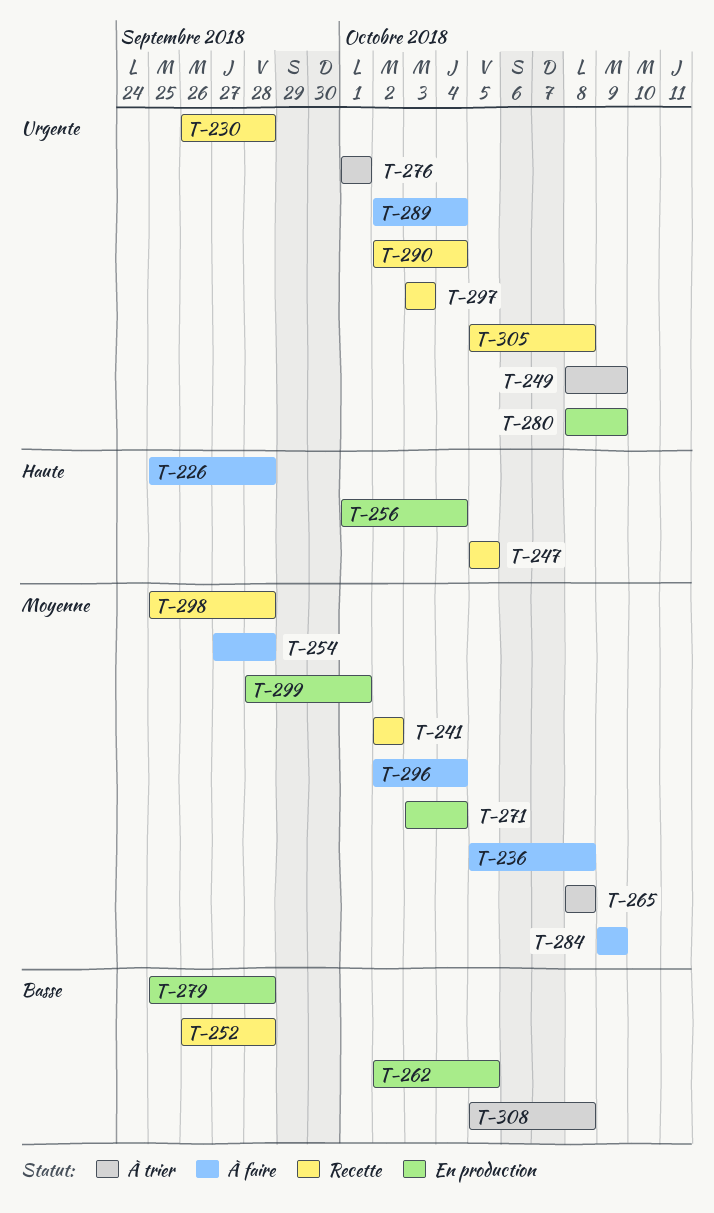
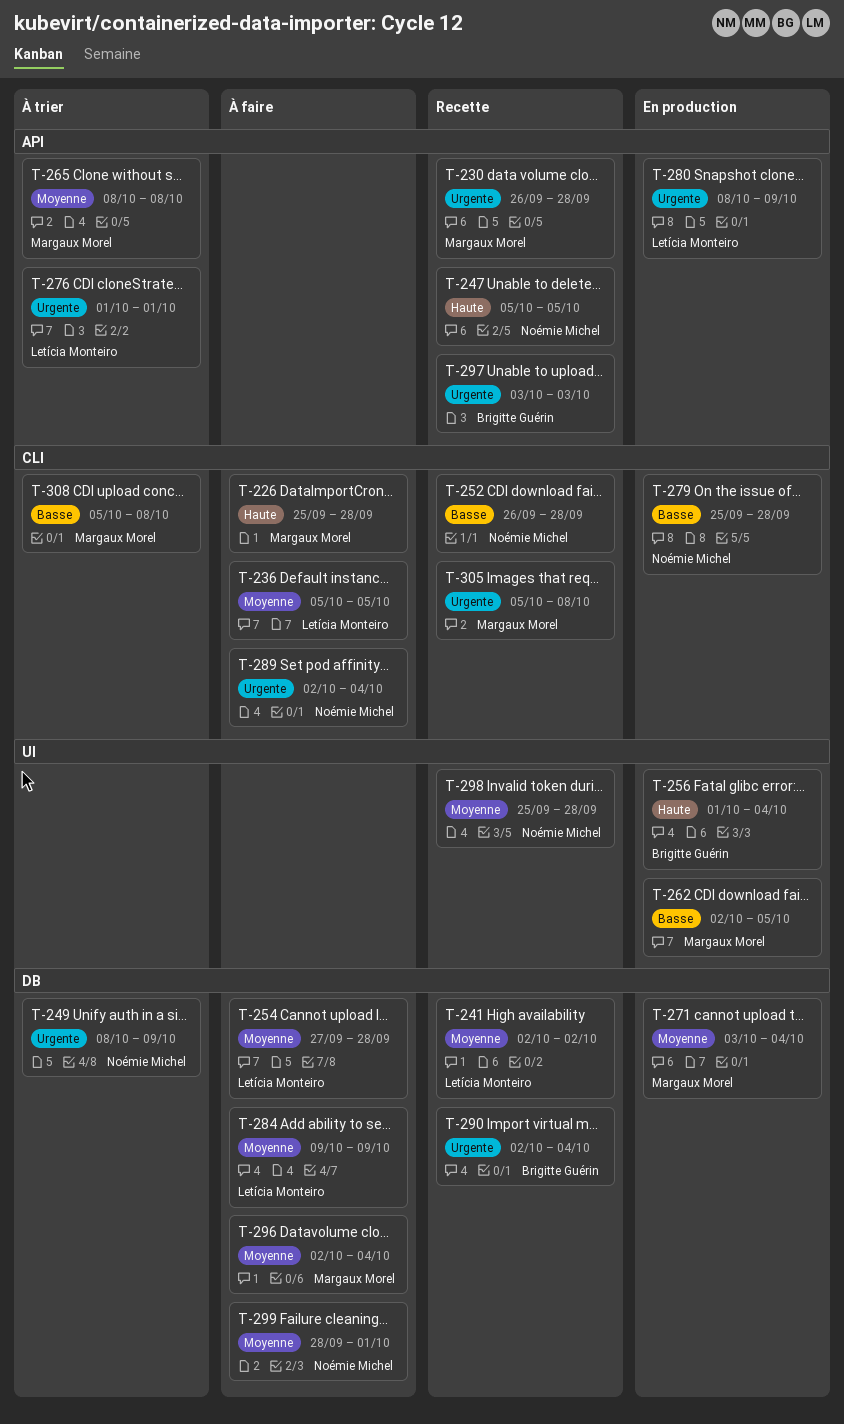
T-236, due: Oct 8 -> Oct 5
T-299, status: En production -> À faire

